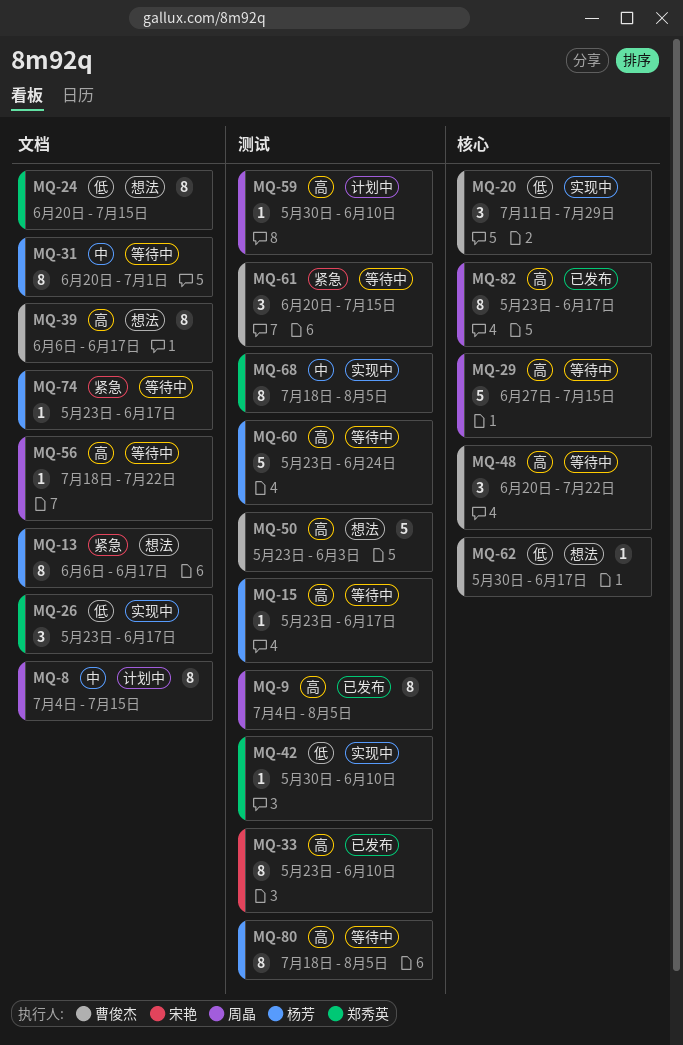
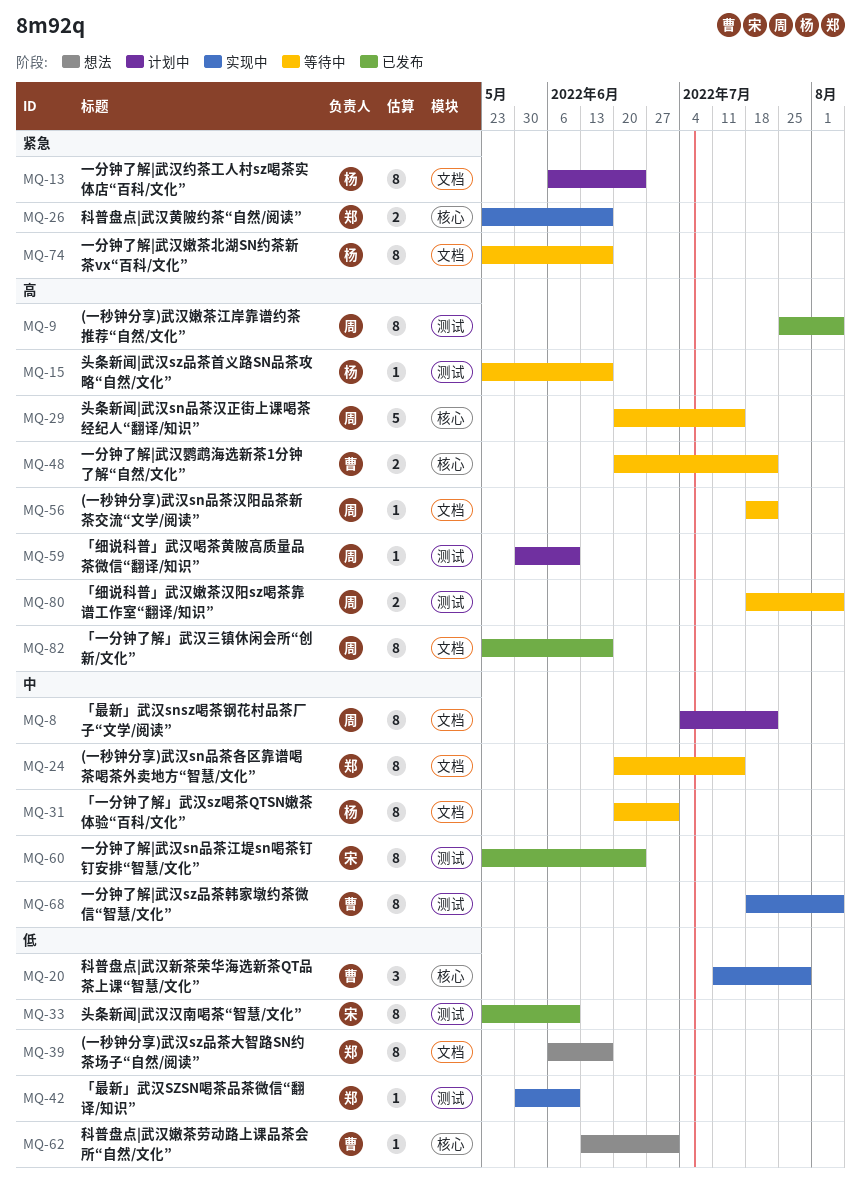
MQ-8, due: Jul 15 -> Jul 22
MQ-9, start: Jul 4 -> Jul 25
MQ-13, status: 想法 -> 计划中
MQ-13, due: Jun 17 -> Jun 24
MQ-24, status: 想法 -> 等待中
MQ-24, priority: 低 -> 中
MQ-26, priority: 低 -> 紧急
MQ-26, label: 文档 -> 核心
MQ-26, estimate: 3 -> 2
MQ-29, start: Jun 27 -> Jun 20
MQ-33, priority: 高 -> 低
MQ-39, owner: 曹俊杰 -> 郑秀英
MQ-39, priority: 高 -> 低
MQ-48, estimate: 3 -> 2
MQ-50: present -> none
MQ-60, status: 等待中 -> 已发布
MQ-60, owner: 杨芳 -> 宋艳
MQ-60, priority: 高 -> 中
MQ-60, estimate: 5 -> 8
MQ-61: present -> none
MQ-62, start: May 30 -> Jun 13
MQ-62, due: Jun 17 -> Jul 1
MQ-68, owner: 郑秀英 -> 曹俊杰
MQ-74, estimate: 1 -> 8
MQ-80, owner: 杨芳 -> 周晶
MQ-80, estimate: 8 -> 2
MQ-82, label: 核心 -> 文档

